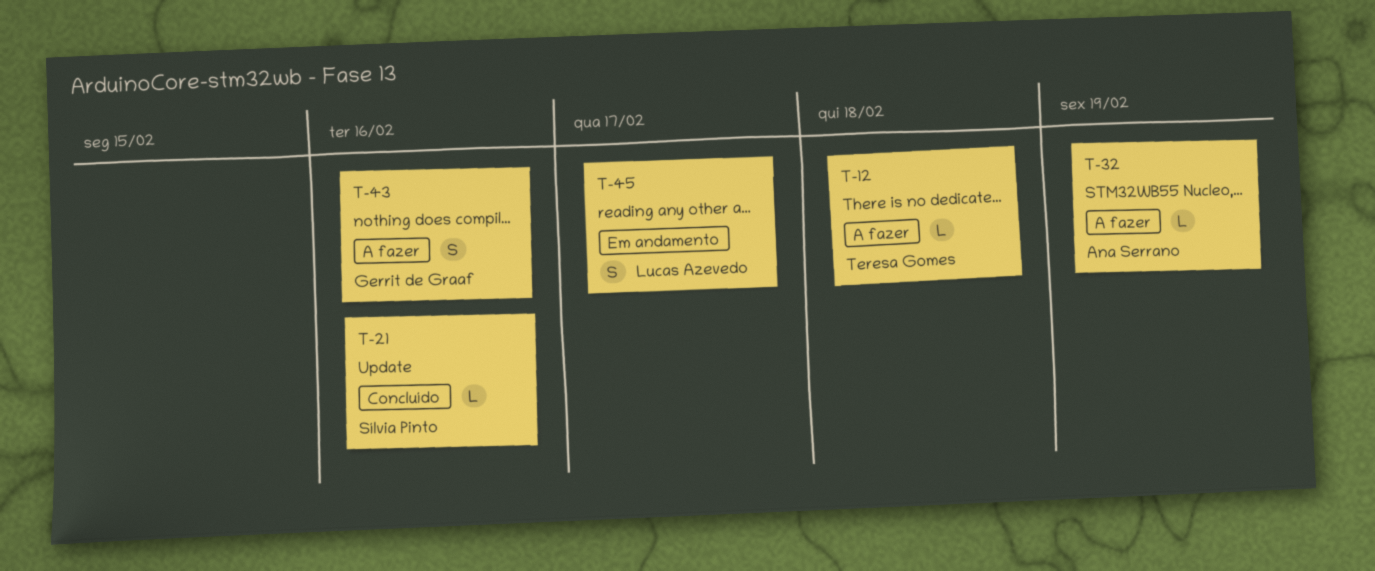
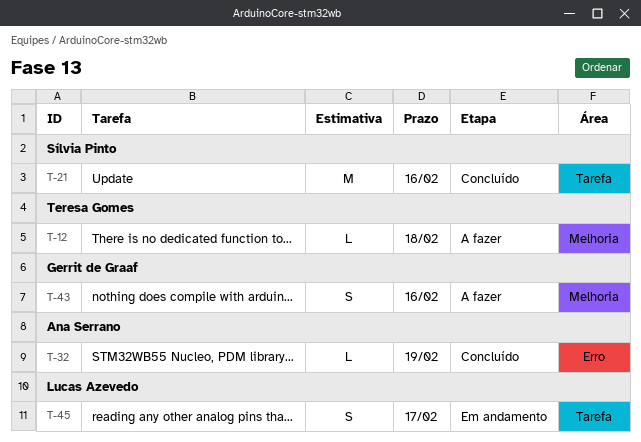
T-21, estimate: L -> M
T-32, status: A fazer -> Concluído

